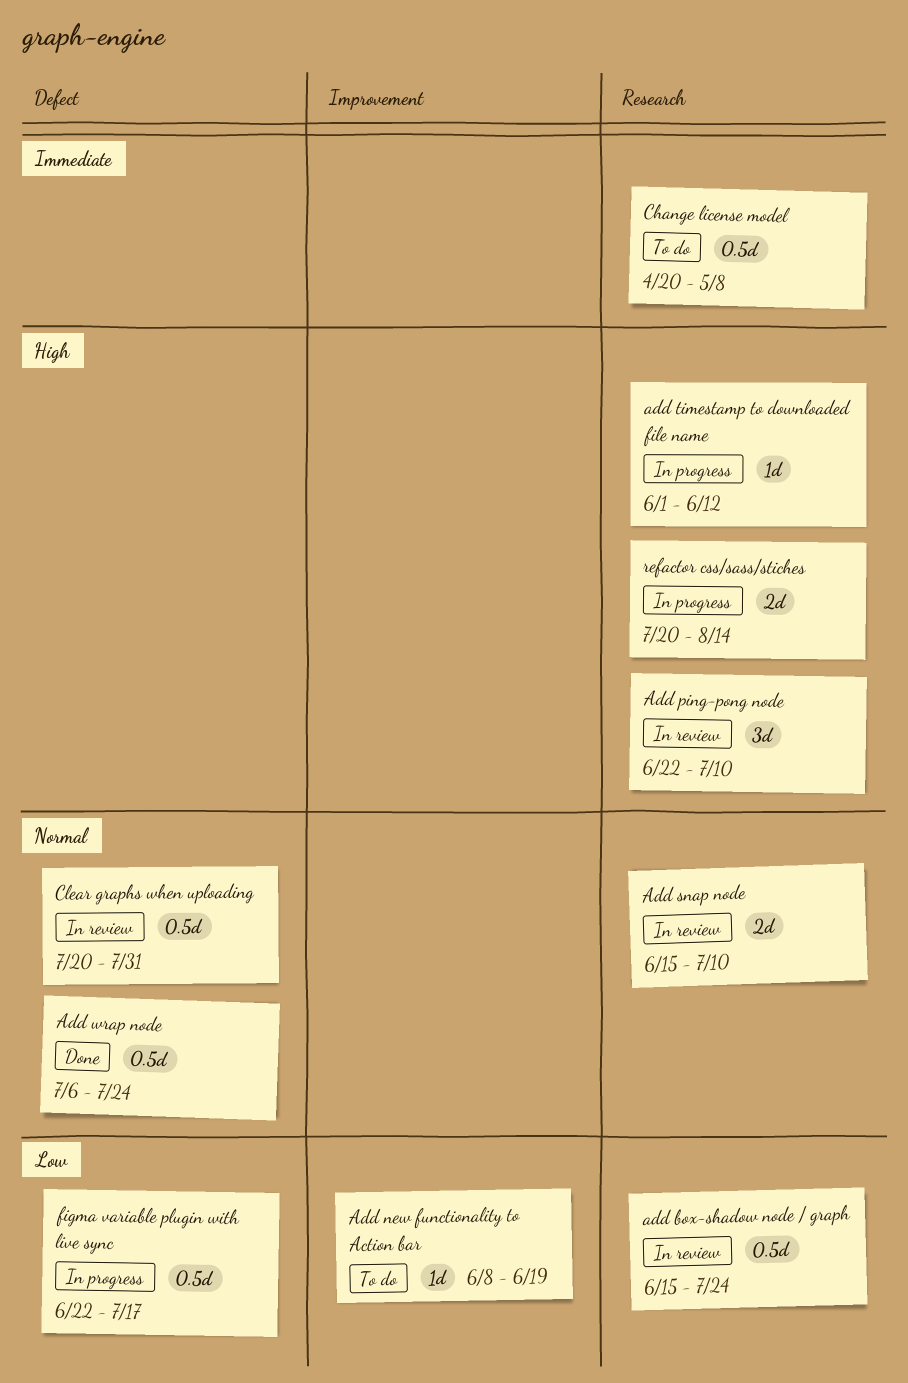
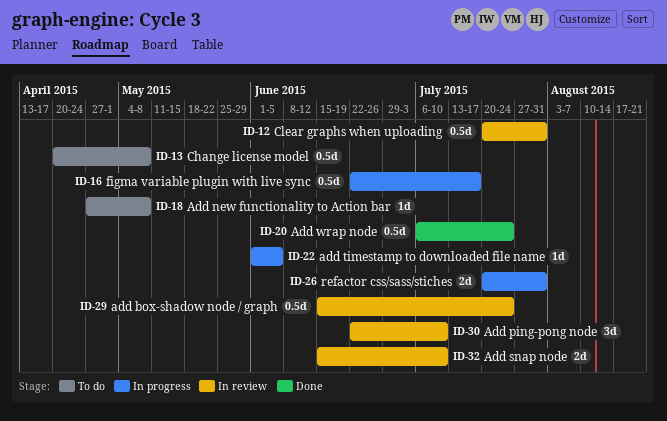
Add new functionality to Action bar, start: Jun 8 -> Apr 27
Add new functionality to Action bar, due: Jun 19 -> May 8
add timestamp to downloaded file name, due: Jun 12 -> Jun 5
refactor css/sass/stiches, due: Aug 14 -> Jul 31

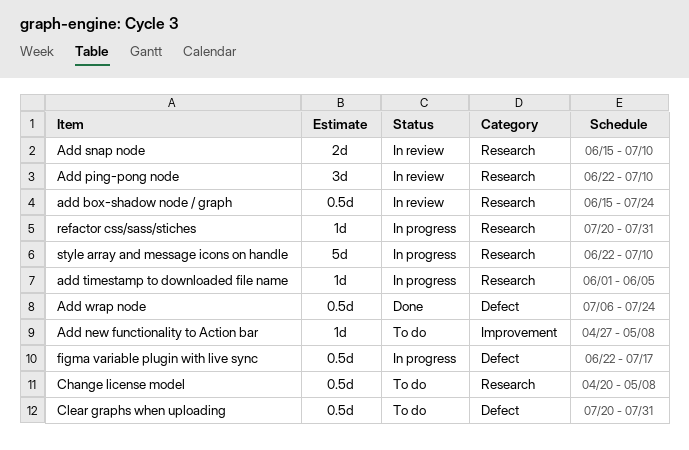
Clear graphs when uploading, status: In review -> To do
refactor css/sass/stiches, estimate: 2d -> 1d
style array and message icons on handle: none -> present

